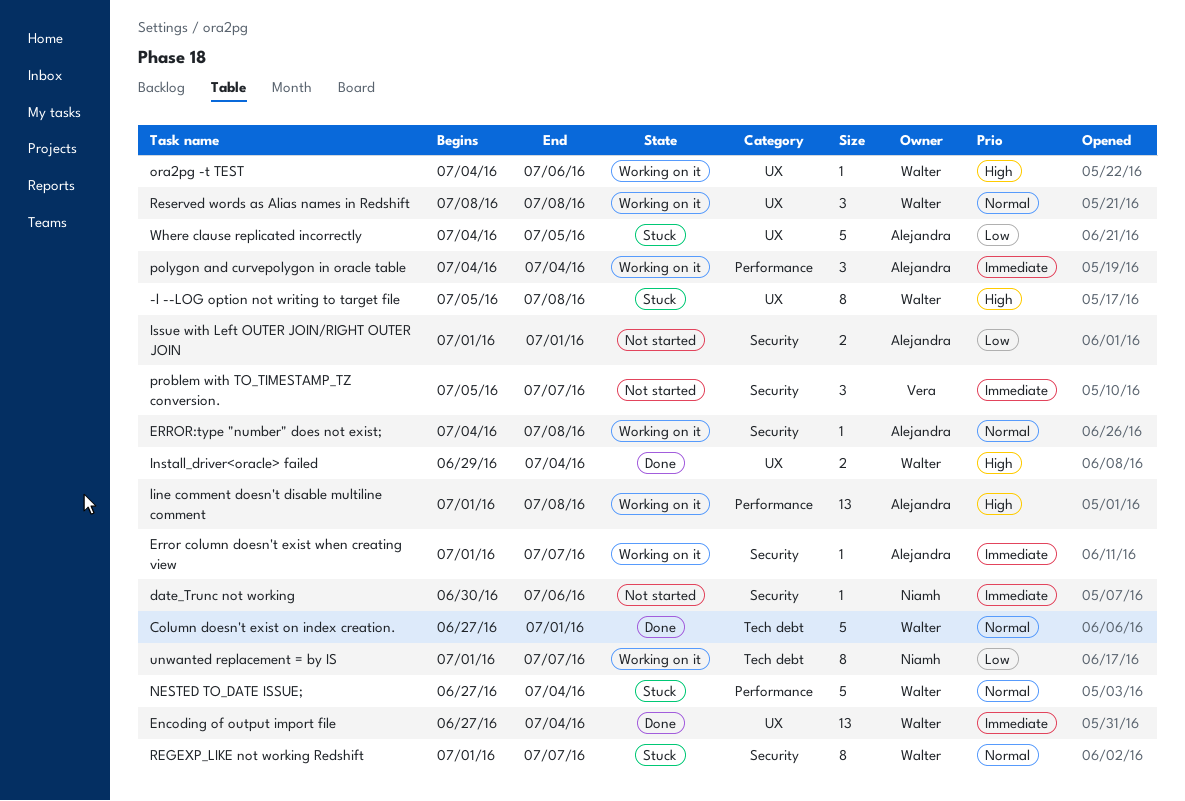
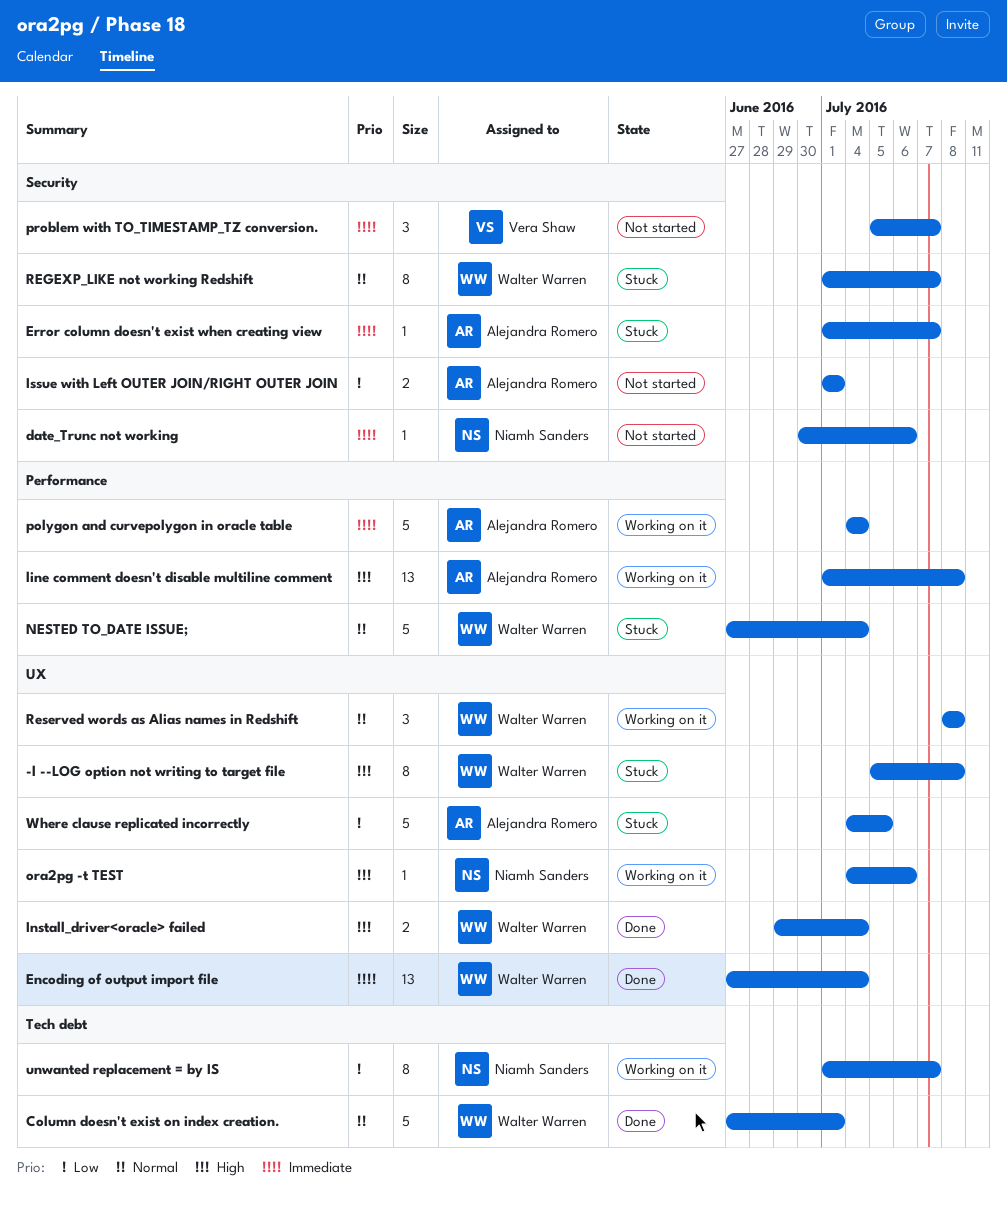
Error column doesn't exist when creating view, status: Working on it -> Stuck
ERROR:type "number" does not exist;: present -> none
ora2pg -t TEST, owner: Walter Warren -> Niamh Sanders
polygon and curvepolygon in oracle table, estimate: 3 -> 5

